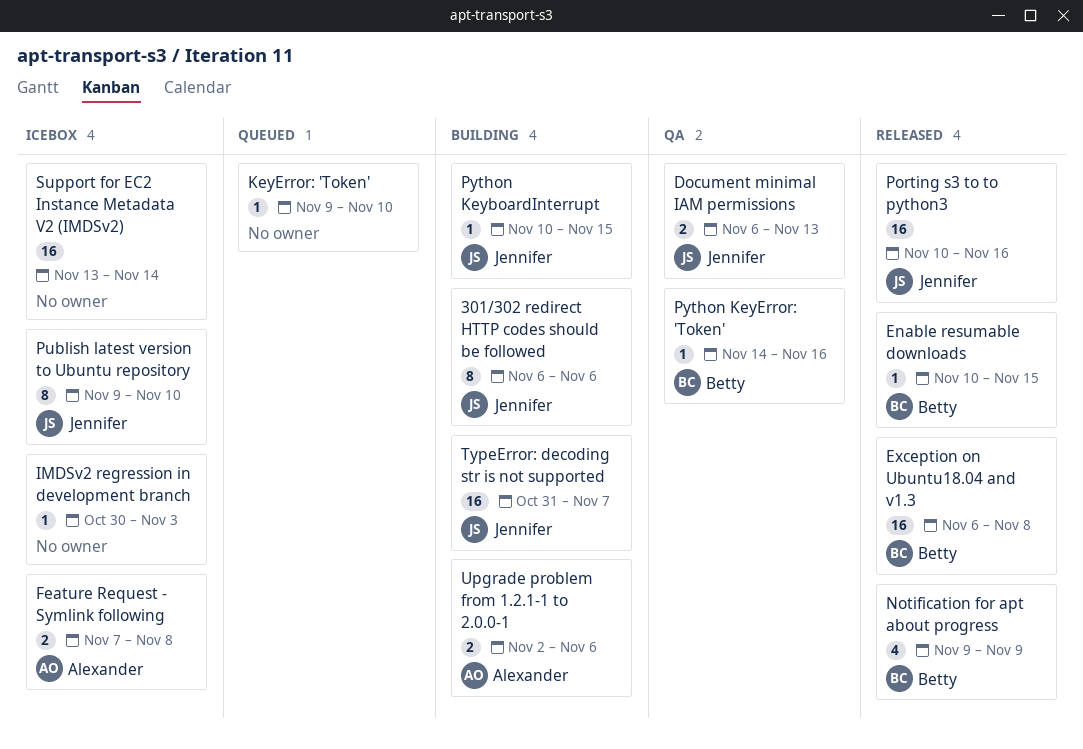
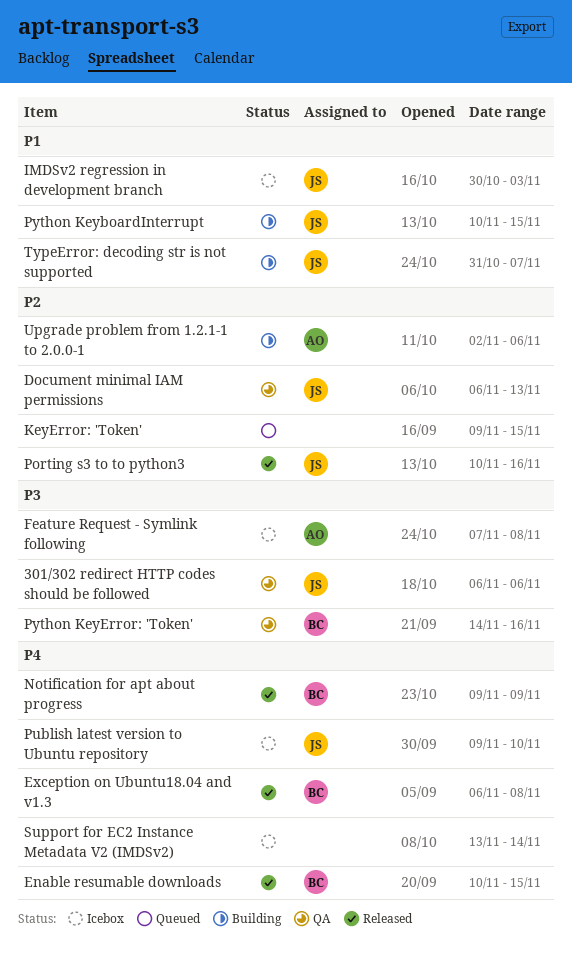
301/302 redirect HTTP codes should be followed, status: Building -> QA
IMDSv2 regression in development branch, owner: none -> Jennifer
KeyError: 'Token', due: Nov 10 -> Nov 15

